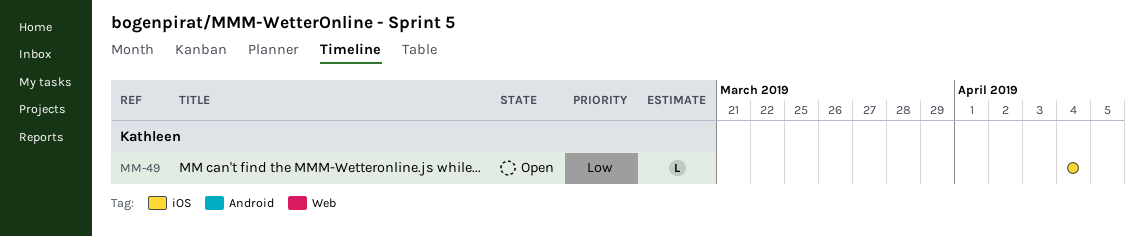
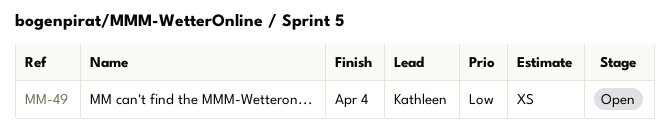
MM-49, estimate: L -> XS

